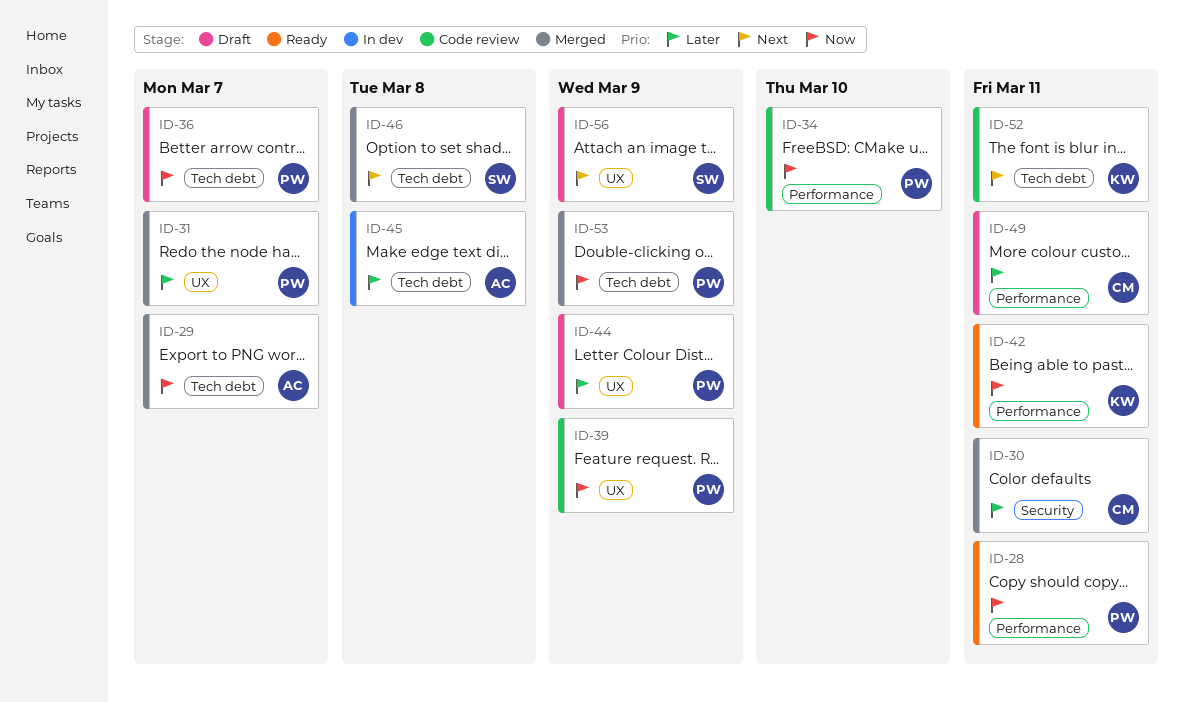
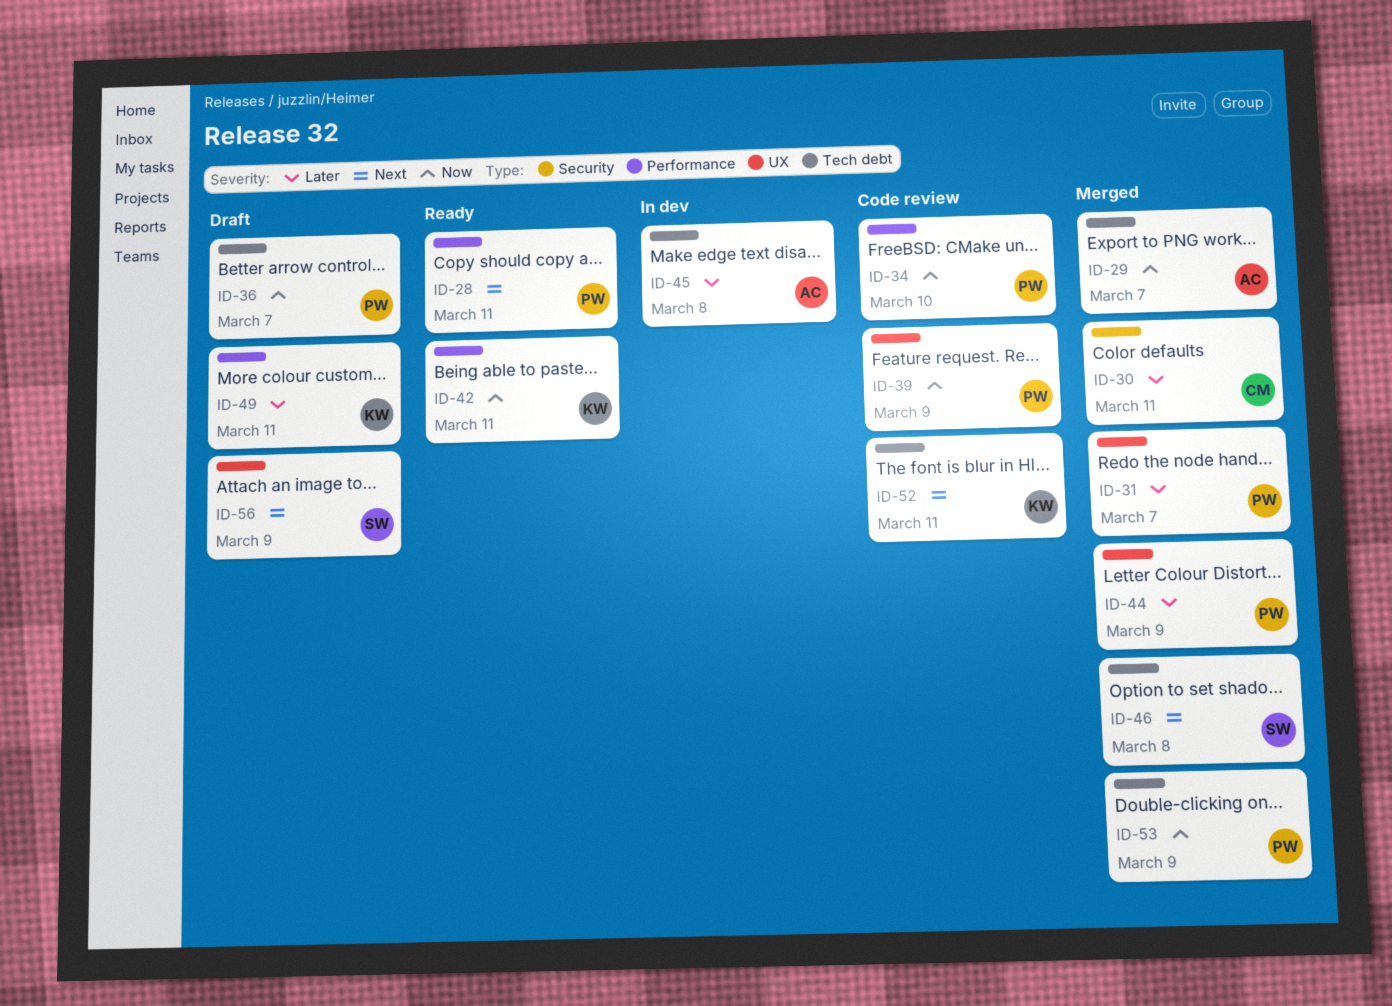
ID-28, priority: Now -> Next
ID-44, status: Draft -> Merged
ID-49, owner: CM -> KW

